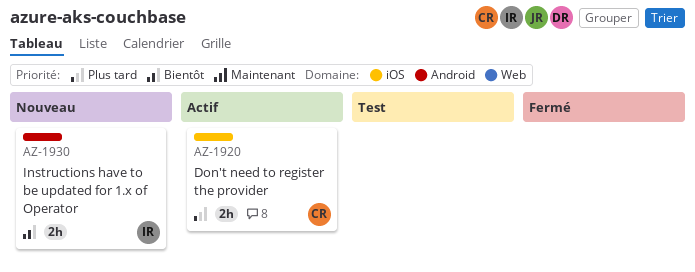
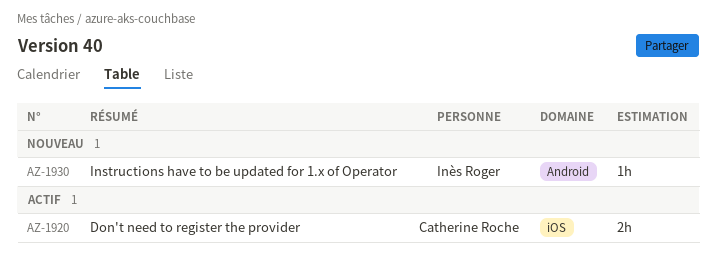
AZ-1930, estimate: 2h -> 1h

